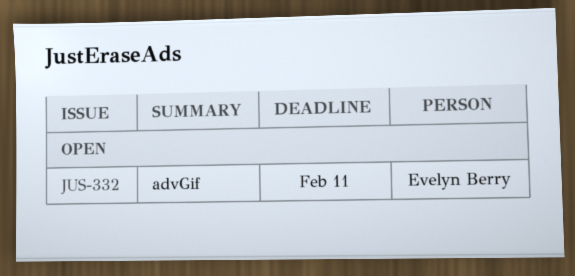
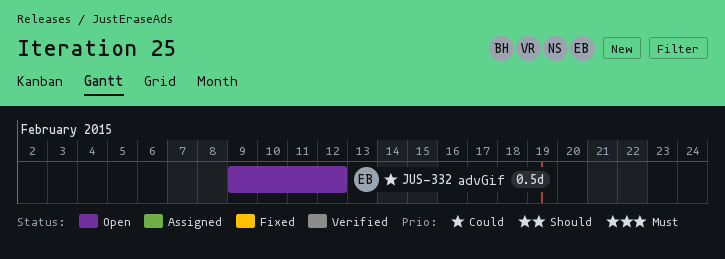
JUS-332, due: Feb 11 -> Feb 12

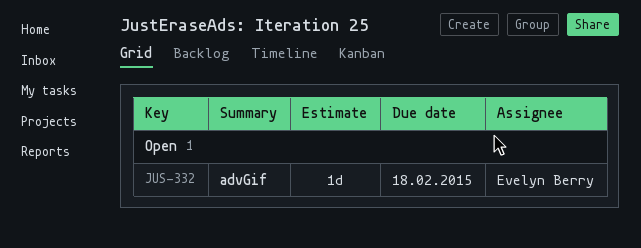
JUS-332, estimate: 0.5d -> 1d
JUS-332, due: Feb 12 -> Feb 18

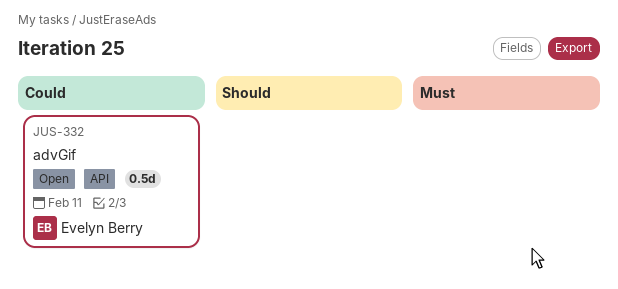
JUS-332, estimate: 1d -> 0.5d
JUS-332, due: Feb 18 -> Feb 11

